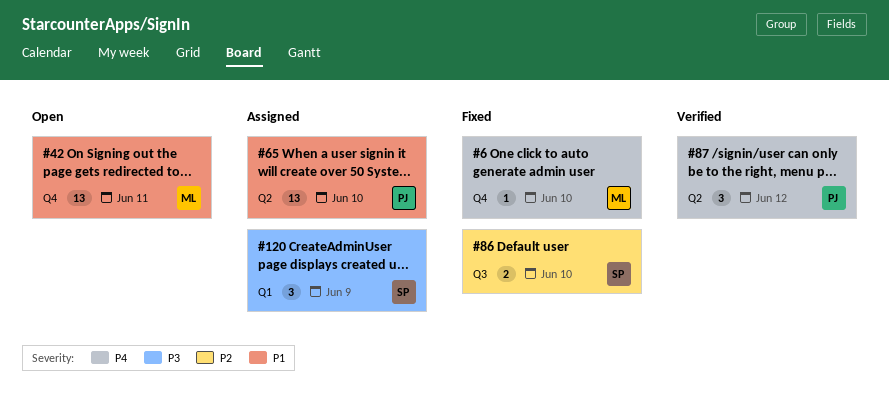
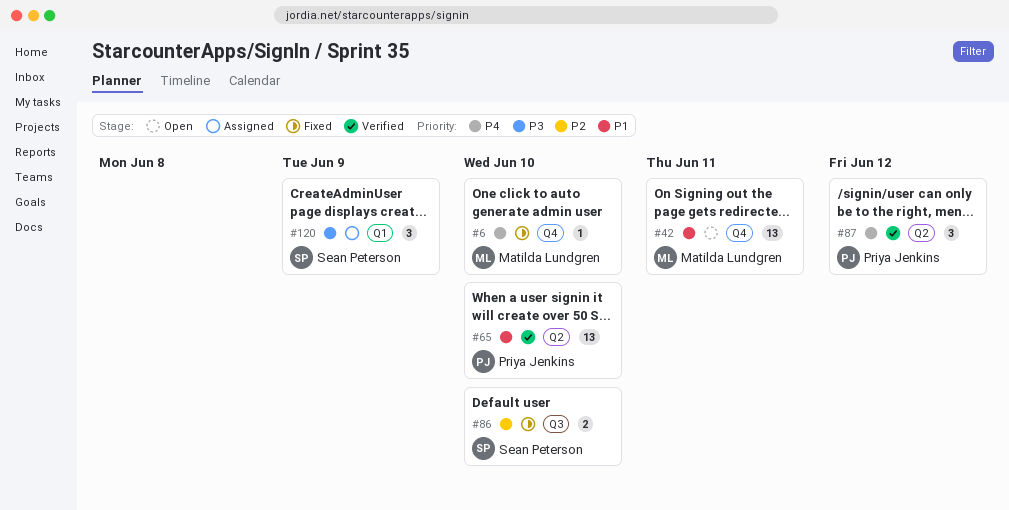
#65, status: Assigned -> Verified

